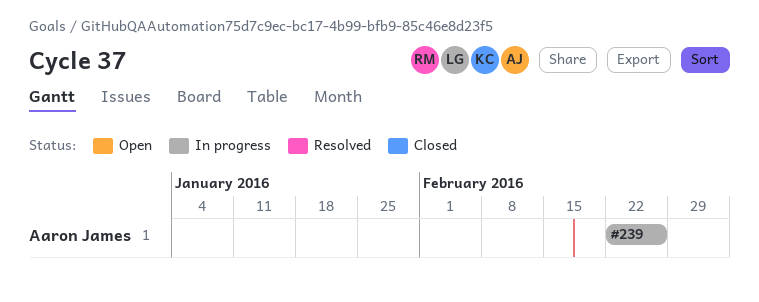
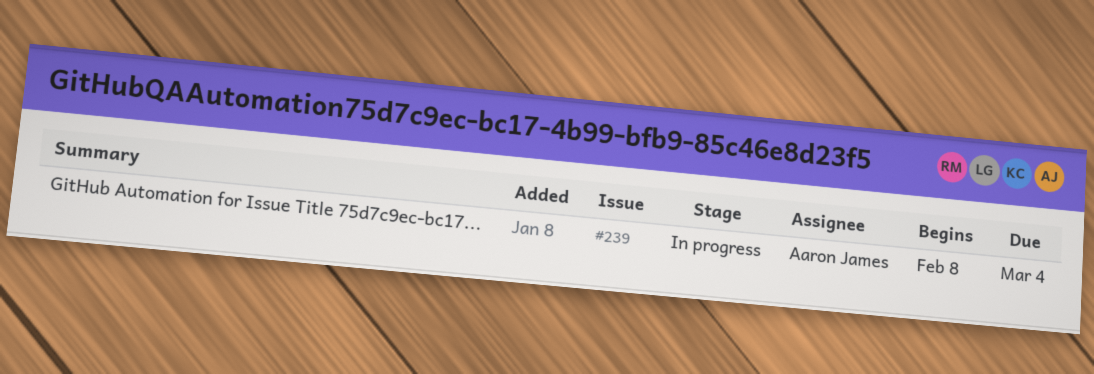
#239, start: Feb 22 -> Feb 8
#239, due: Feb 26 -> Mar 4

